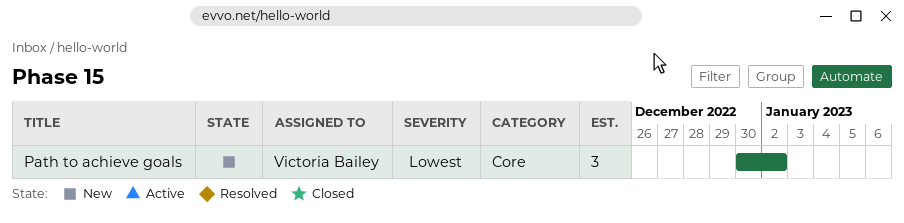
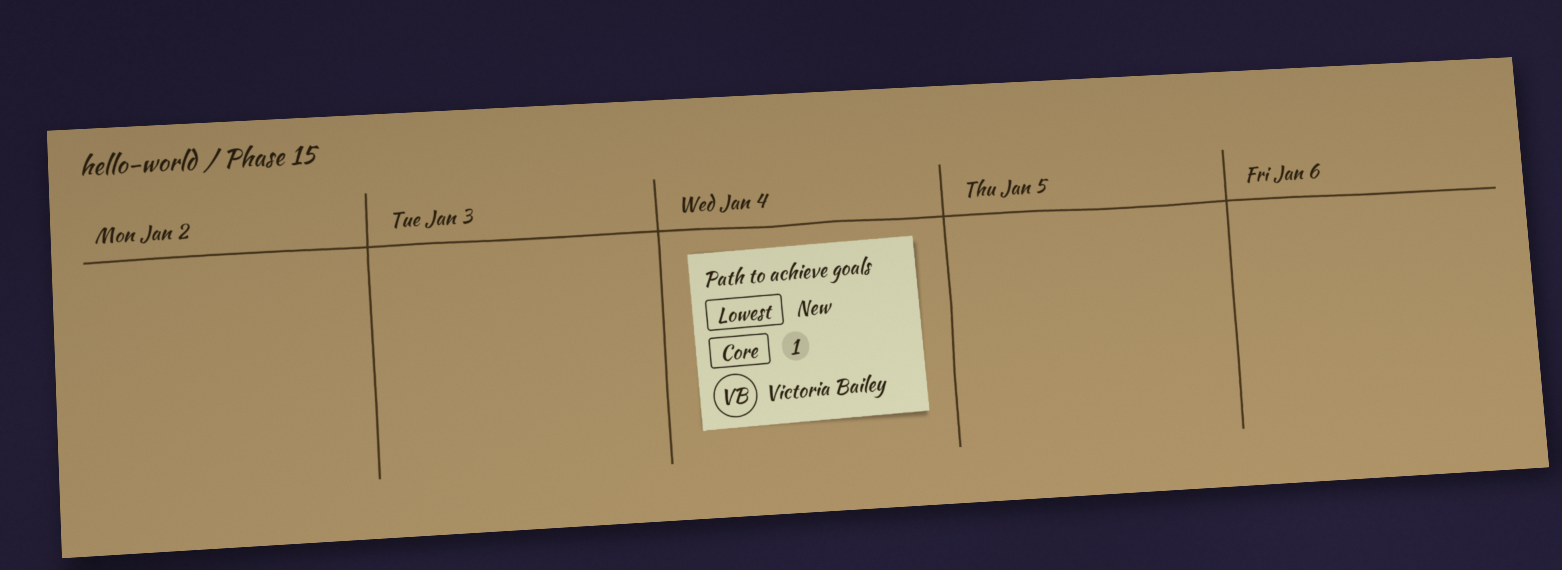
Path to achieve goals, estimate: 3 -> 1
Path to achieve goals, due: Jan 2 -> Jan 4

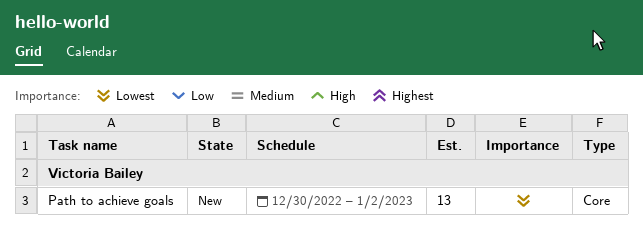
Path to achieve goals, estimate: 1 -> 13
Path to achieve goals, due: Jan 4 -> Jan 2

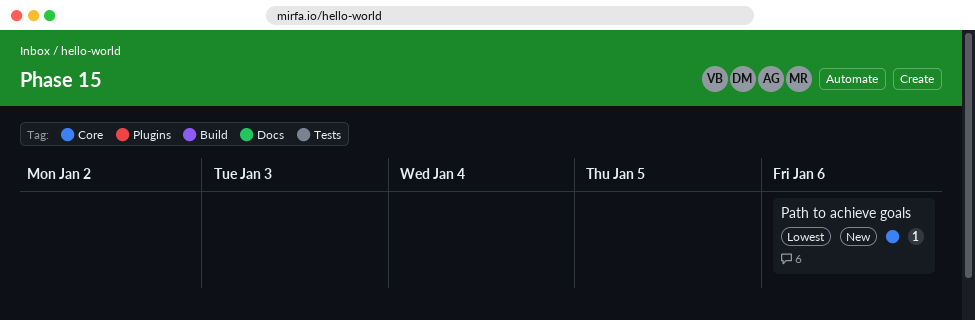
Path to achieve goals, estimate: 13 -> 1
Path to achieve goals, due: Jan 2 -> Jan 6

